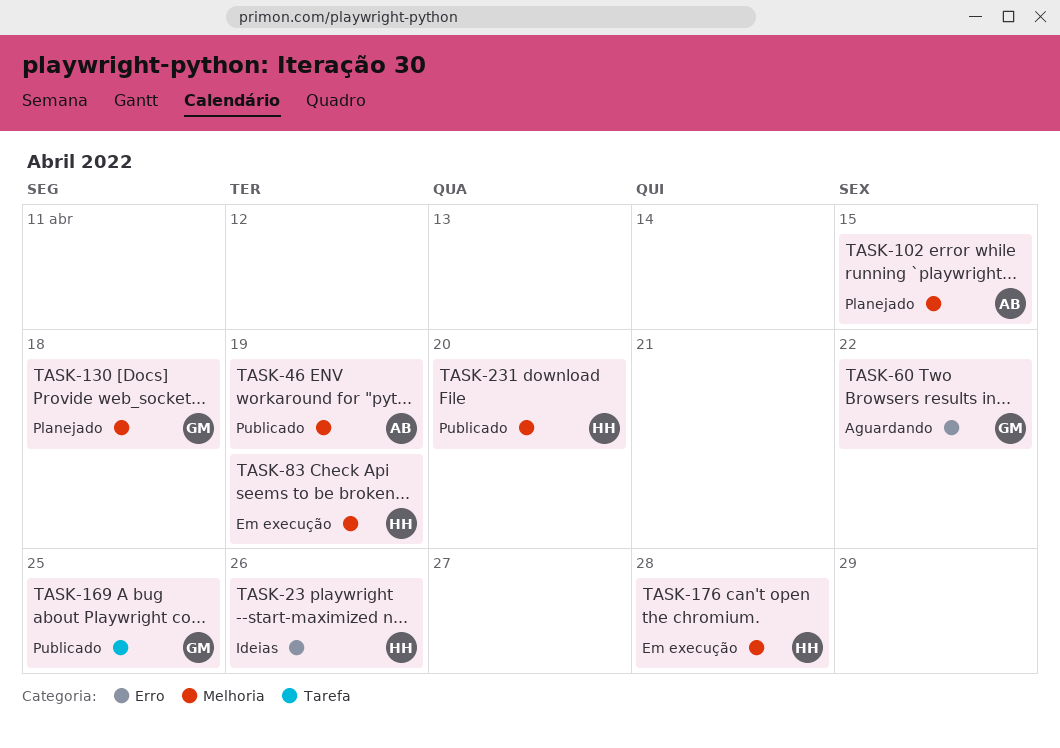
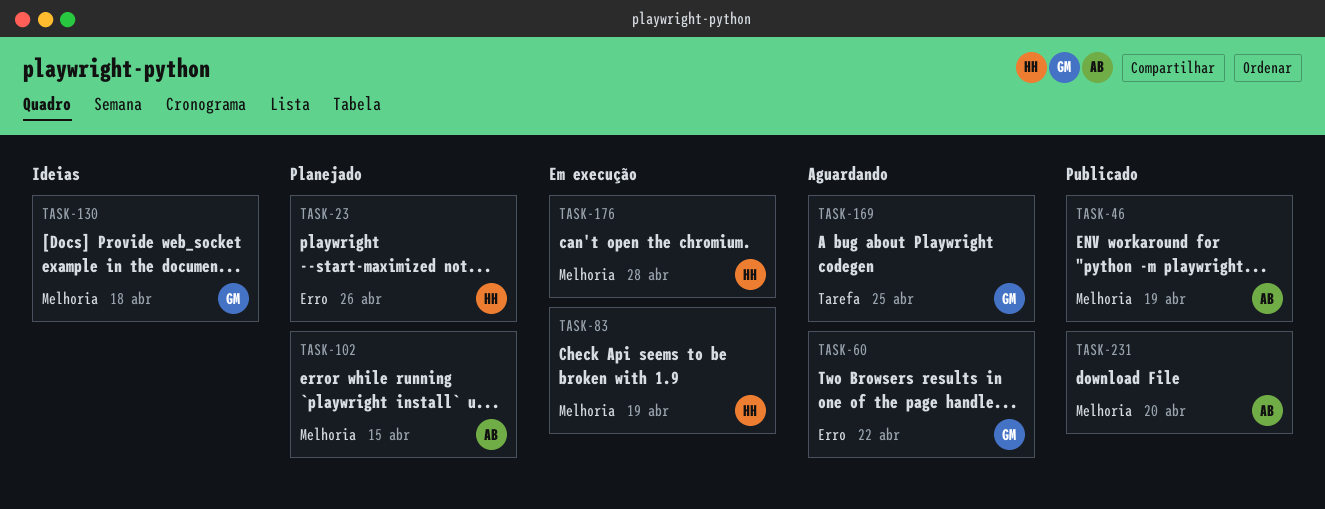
TASK-23, status: Ideias -> Planejado
TASK-130, status: Planejado -> Ideias
TASK-169, status: Publicado -> Aguardando
TASK-231, owner: HH -> AB

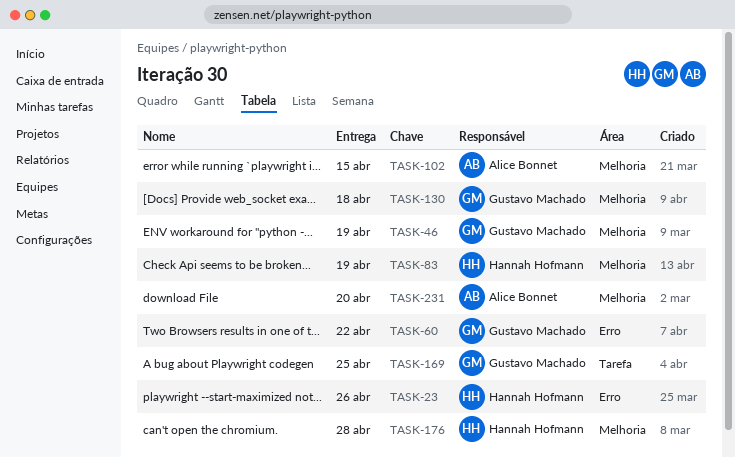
TASK-46, owner: Alice Bonnet -> Gustavo Machado

